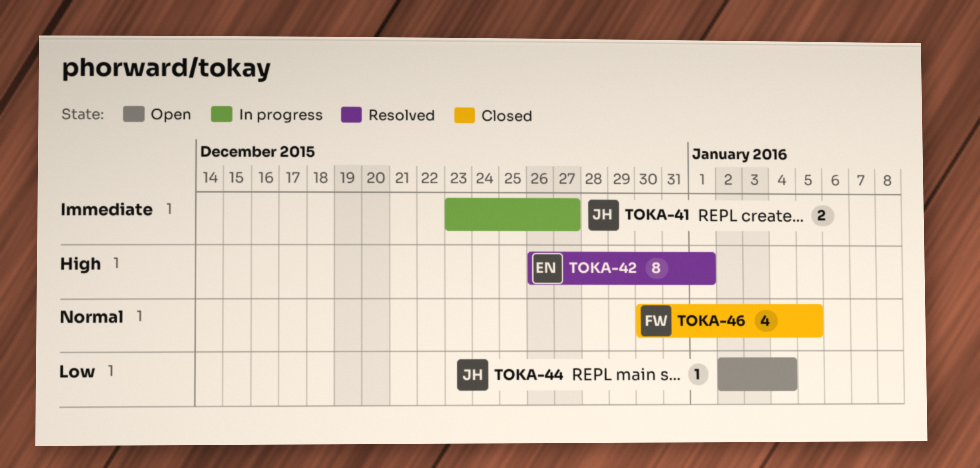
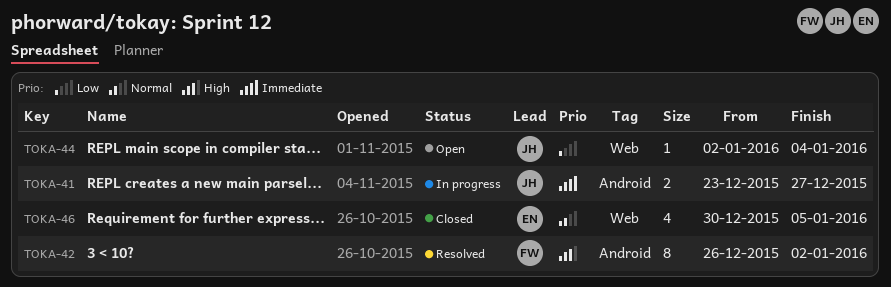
TOKA-42, owner: EN -> FW
TOKA-42, due: Jan 1 -> Jan 2
TOKA-46, owner: FW -> EN

